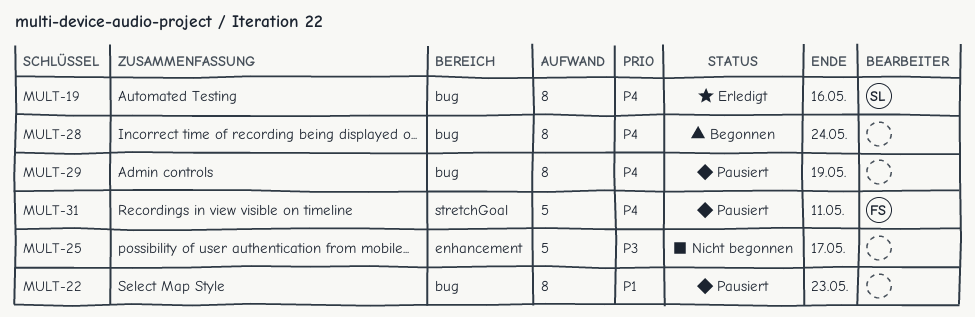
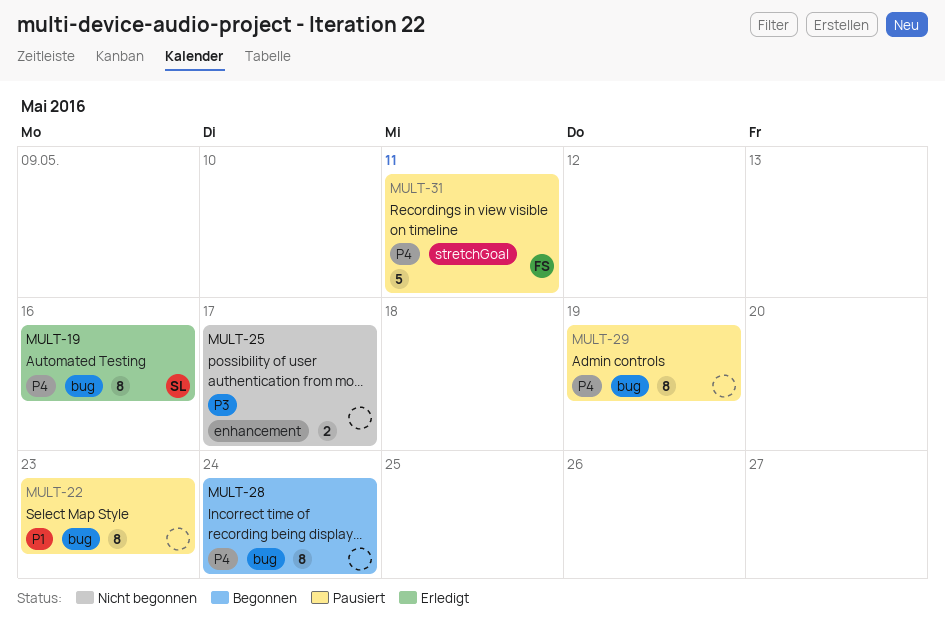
MULT-25, estimate: 5 -> 2

